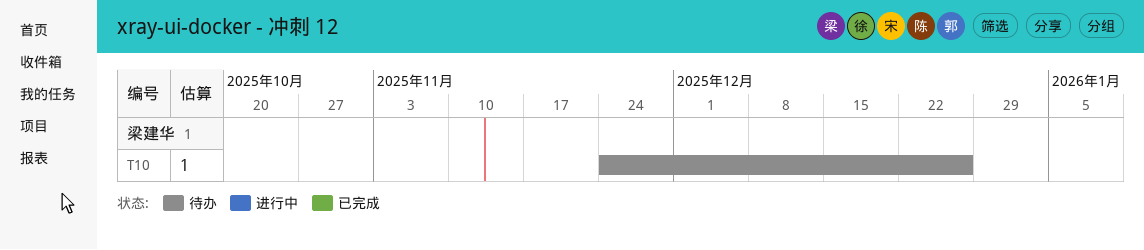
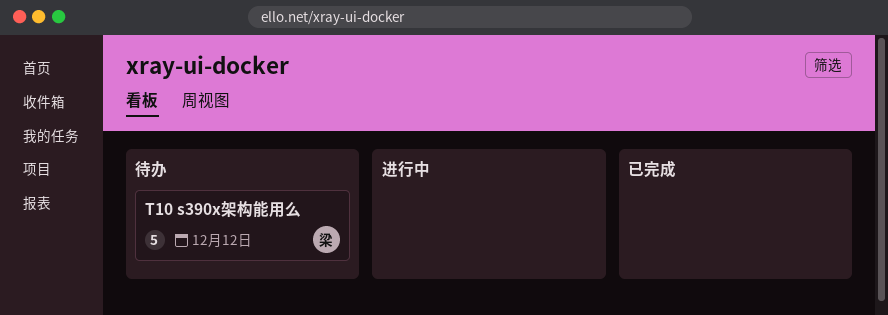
T10, estimate: 1 -> 5
T10, due: Dec 26 -> Dec 12

